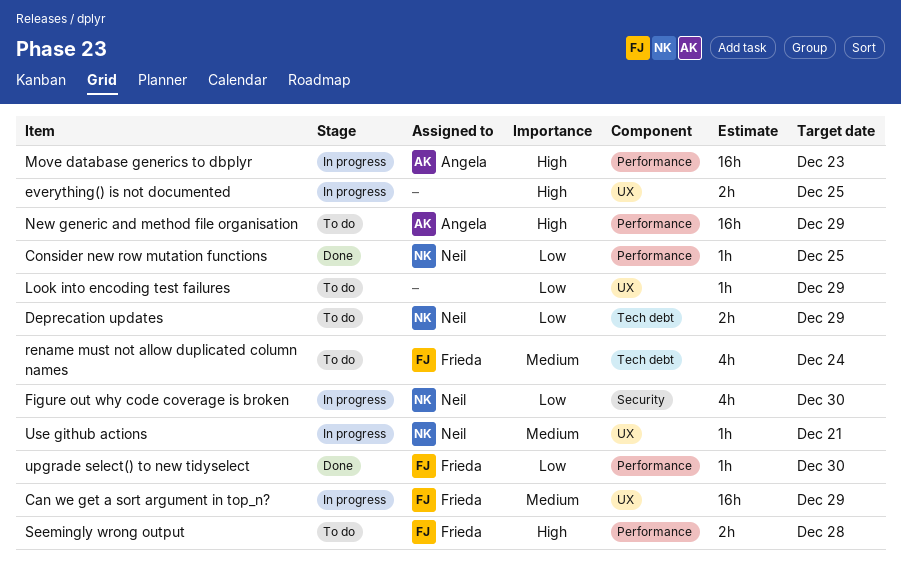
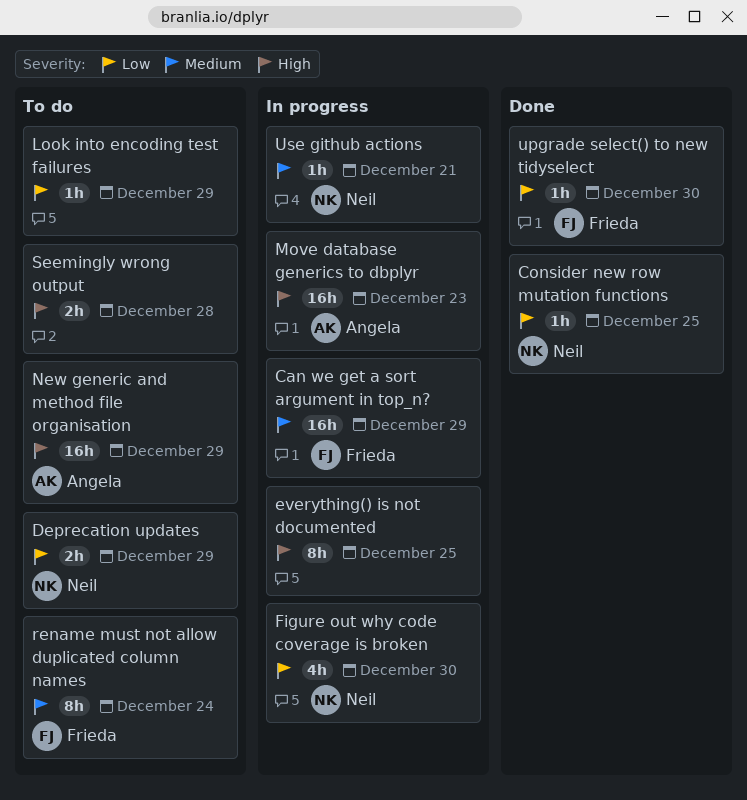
everything() is not documented, estimate: 2h -> 8h
rename must not allow duplicated column names, estimate: 4h -> 8h
Seemingly wrong output, owner: Frieda -> none

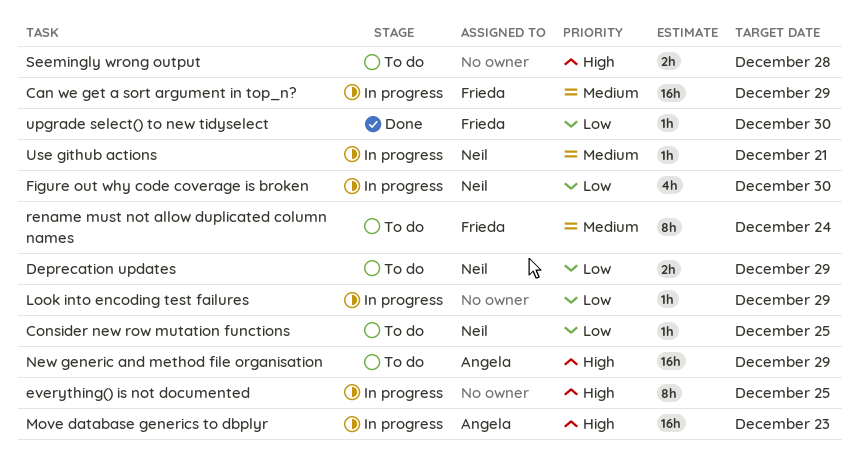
Consider new row mutation functions, status: Done -> To do
Look into encoding test failures, status: To do -> In progress

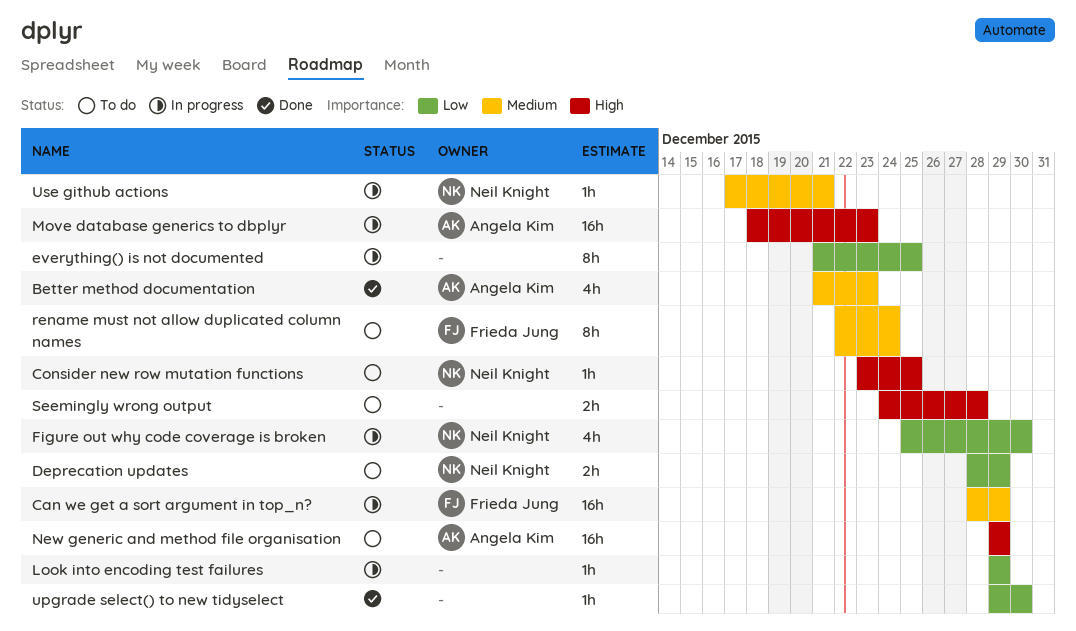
Better method documentation: none -> present
Consider new row mutation functions, priority: Low -> High
everything() is not documented, priority: High -> Low
upgrade select() to new tidyselect, owner: Frieda Jung -> none

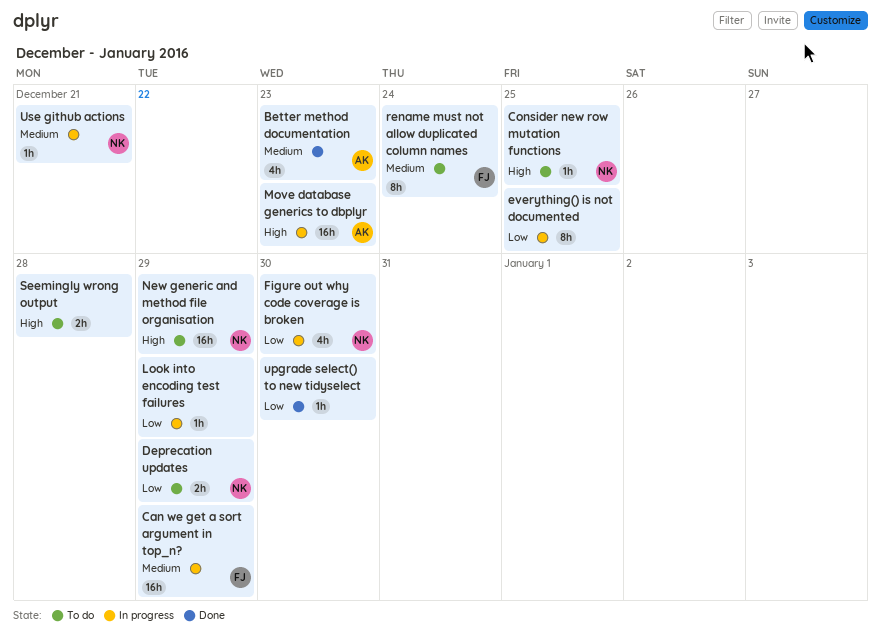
New generic and method file organisation, owner: Angela Kim -> Neil Knight

